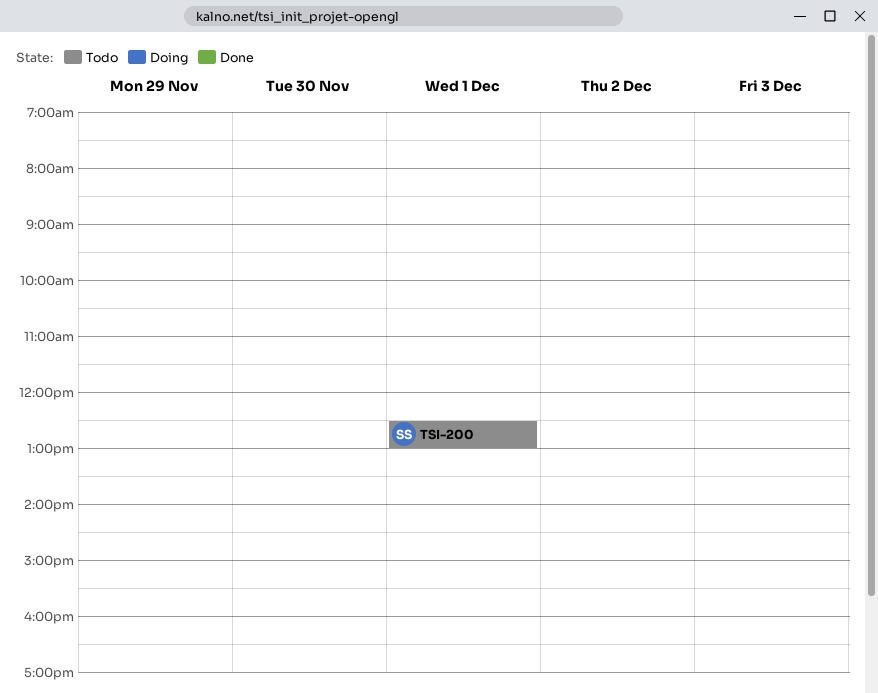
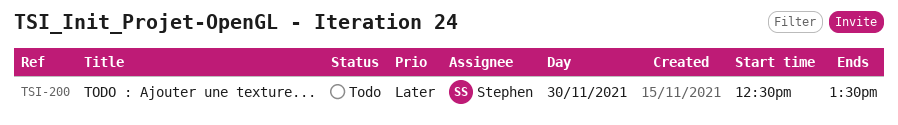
TSI-200, day: Dec 1 -> Nov 30
TSI-200, ends: 13:00 -> 13:30

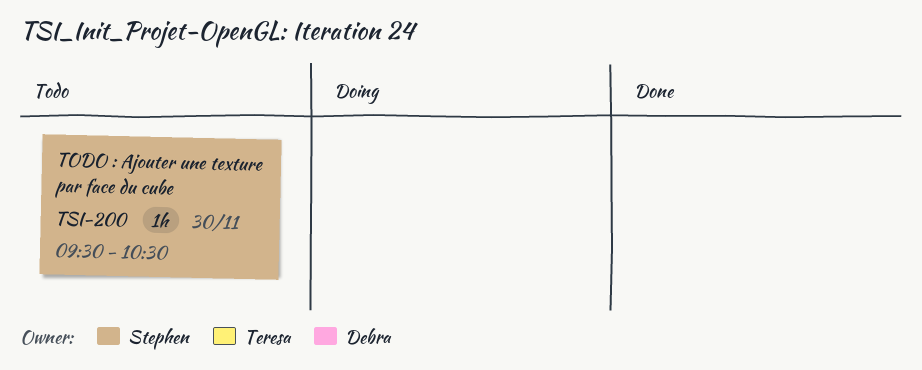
TSI-200, begins: 12:30 -> 09:30
TSI-200, ends: 13:30 -> 10:30

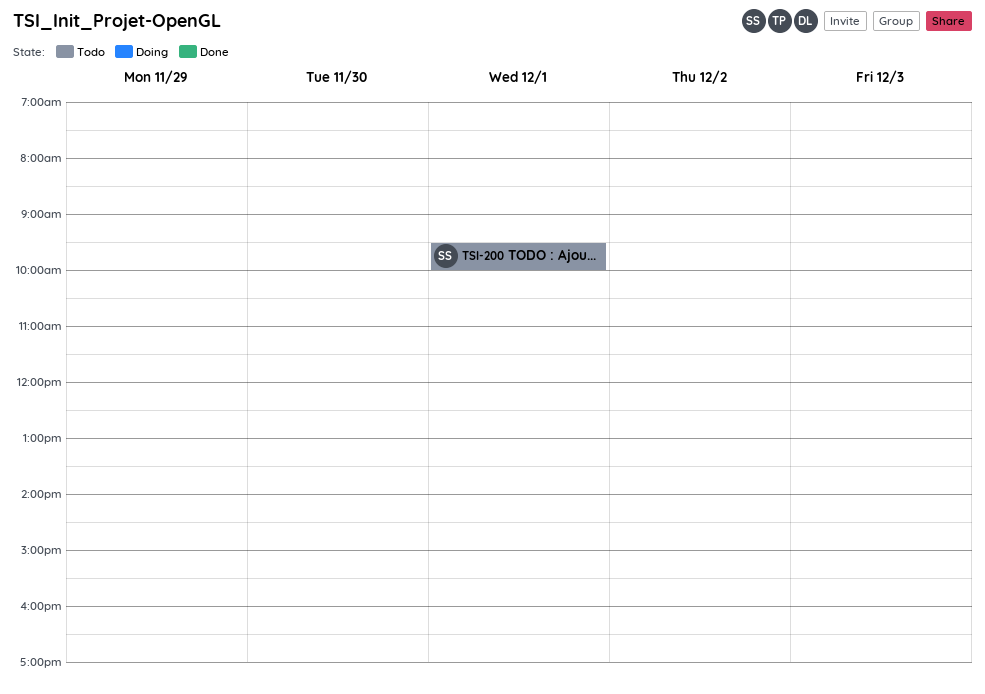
TSI-200, day: Nov 30 -> Dec 1
TSI-200, ends: 10:30 -> 10:00

